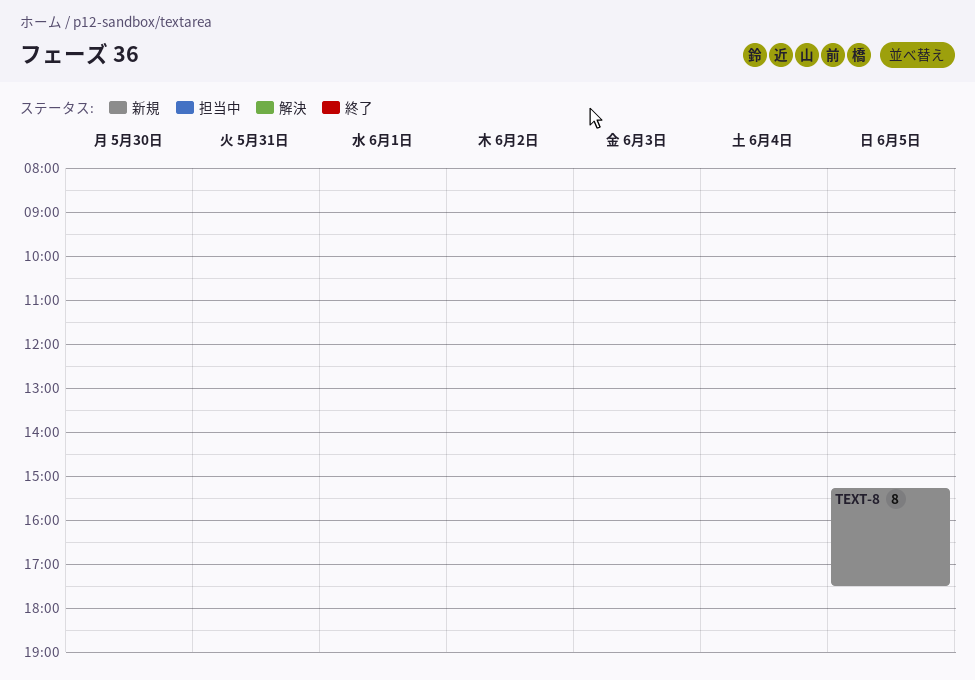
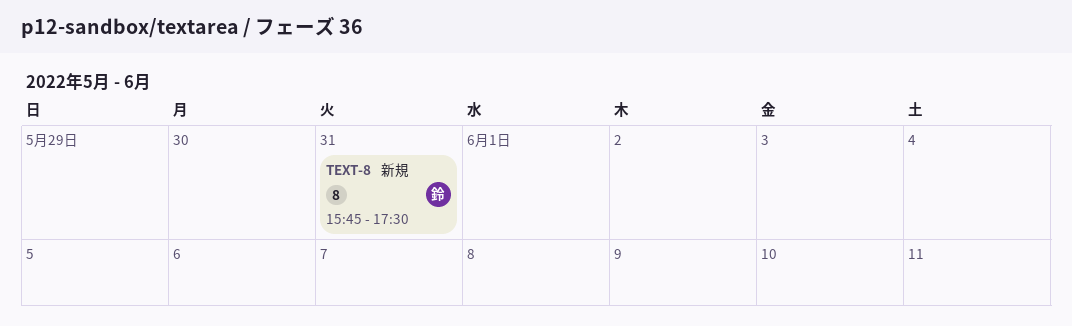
TEXT-8, day: Jun 5 -> May 31
TEXT-8, begins: 15:15 -> 15:45

